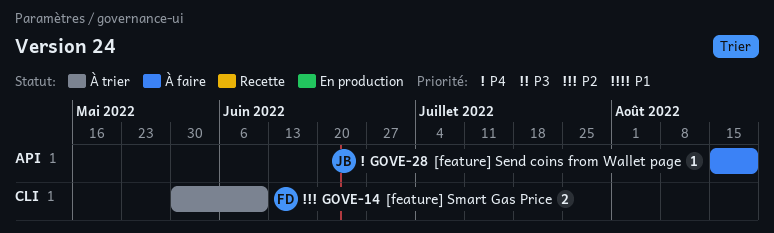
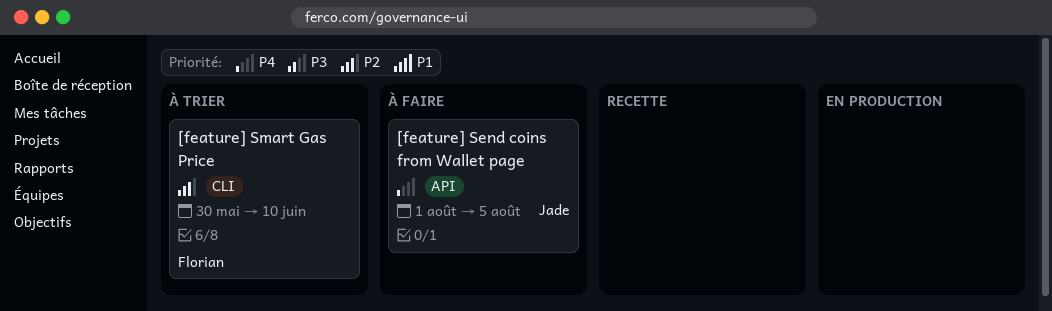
[feature] Send coins from Wallet page, start: Aug 15 -> Aug 1
[feature] Send coins from Wallet page, due: Aug 19 -> Aug 5

